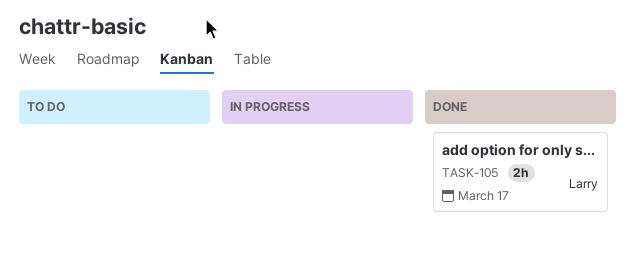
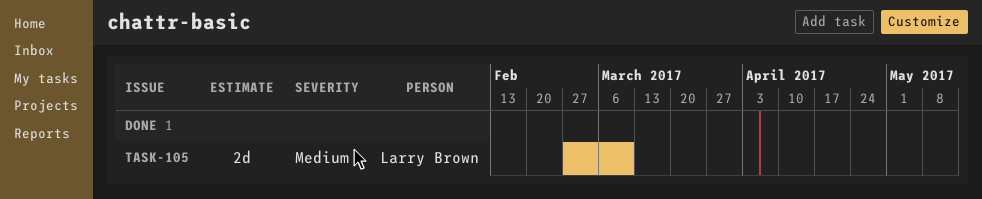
TASK-105, estimate: 2h -> 2d
TASK-105, due: Mar 17 -> Mar 10

